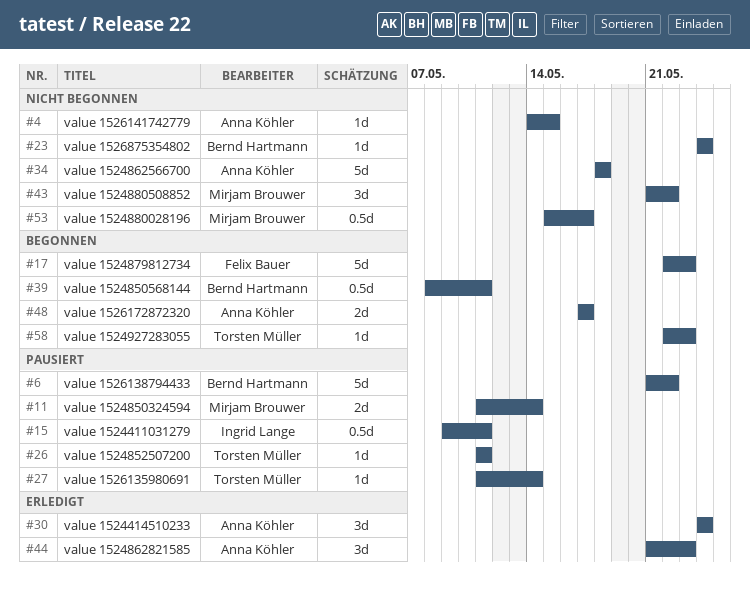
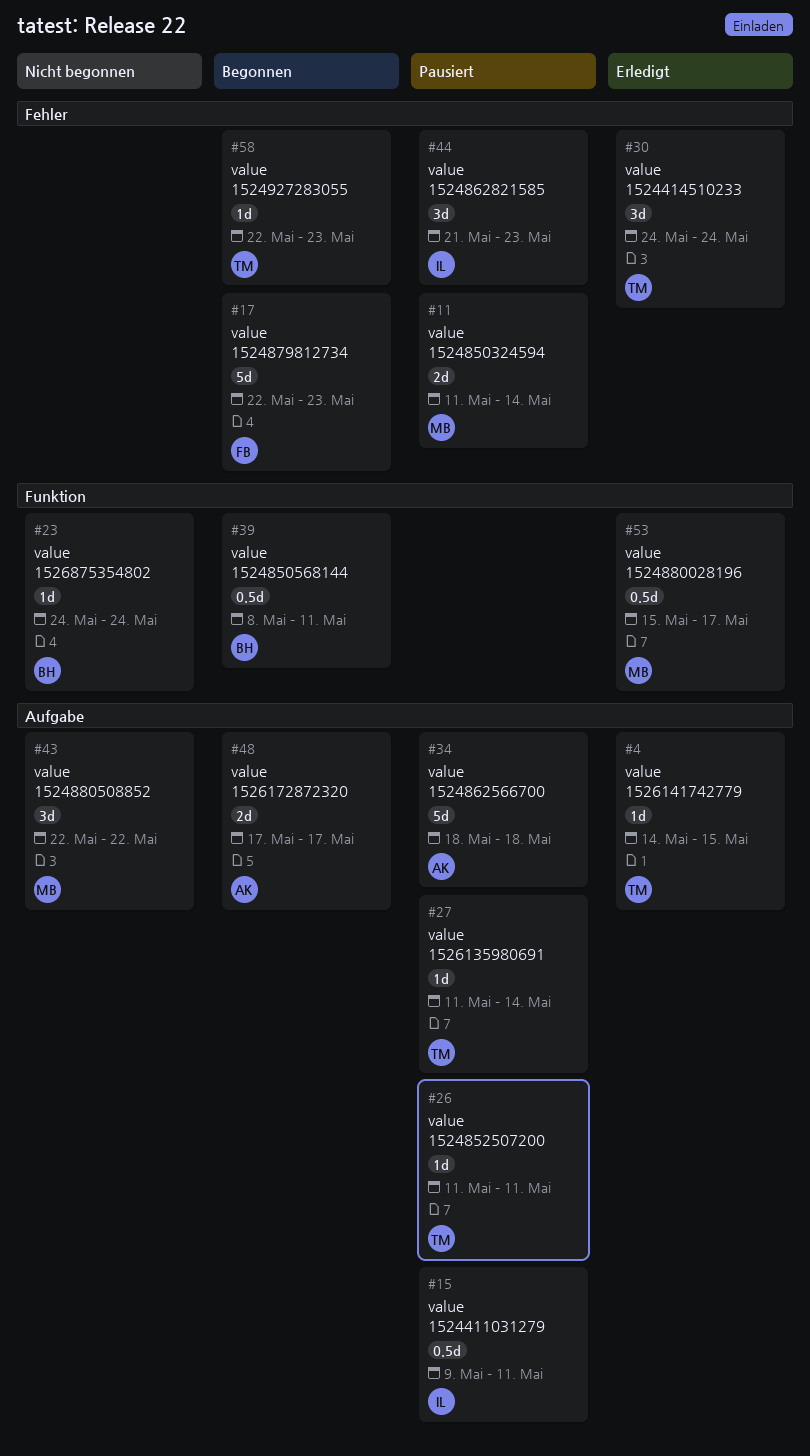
#4, status: Nicht begonnen -> Erledigt
#4, owner: Anna Köhler -> Torsten Müller
#6: present -> none
#30, owner: Anna Köhler -> Torsten Müller
#34, status: Nicht begonnen -> Pausiert
#43, start: May 21 -> May 22
#44, status: Erledigt -> Pausiert
#44, owner: Anna Köhler -> Ingrid Lange
#53, status: Nicht begonnen -> Erledigt

